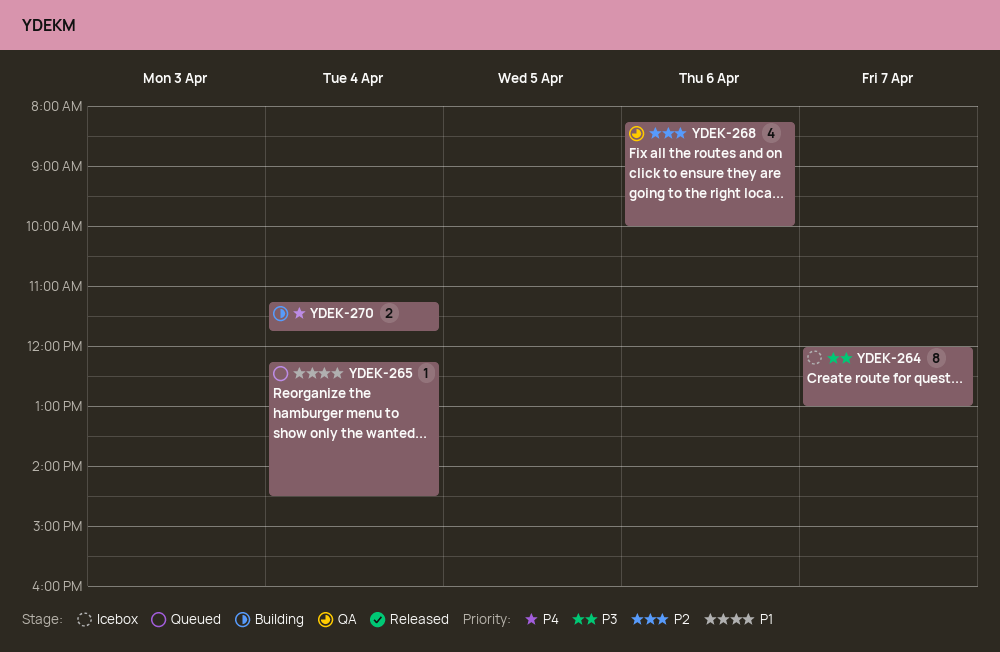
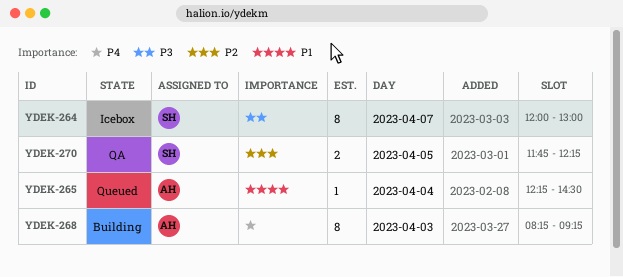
YDEK-268, status: QA -> Building
YDEK-268, priority: P2 -> P4
YDEK-268, estimate: 4 -> 8
YDEK-268, day: Apr 6 -> Apr 3
YDEK-268, ends: 10:00 -> 09:15
YDEK-270, status: Building -> QA
YDEK-270, priority: P4 -> P2
YDEK-270, day: Apr 4 -> Apr 5
YDEK-270, begins: 11:15 -> 11:45
YDEK-270, ends: 11:45 -> 12:15

